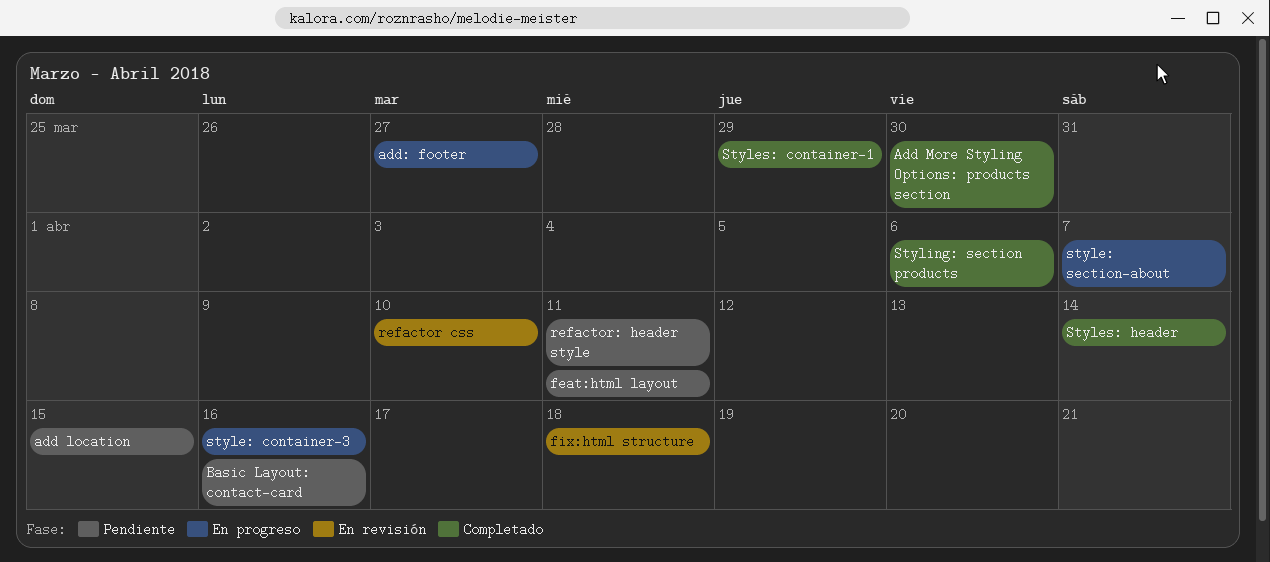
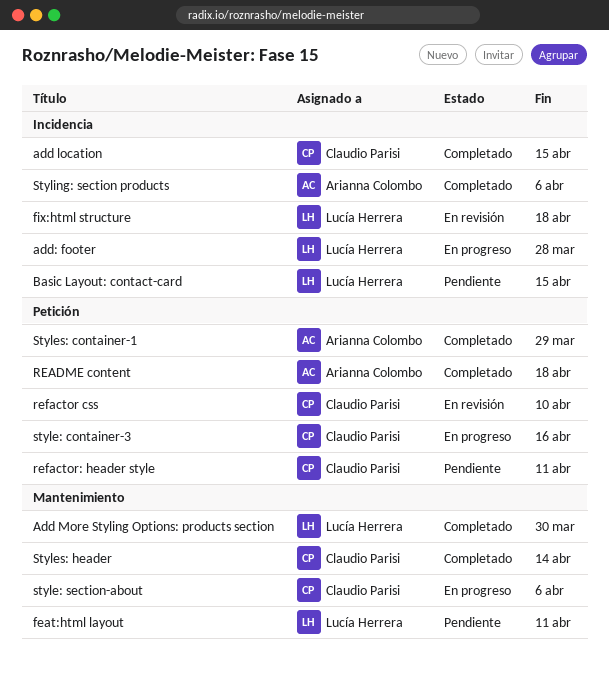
add location, status: Pendiente -> Completado
add: footer, due: Mar 27 -> Mar 28
Basic Layout: contact-card, due: Apr 16 -> Apr 15
README content: none -> present
style: section-about, due: Apr 7 -> Apr 6

